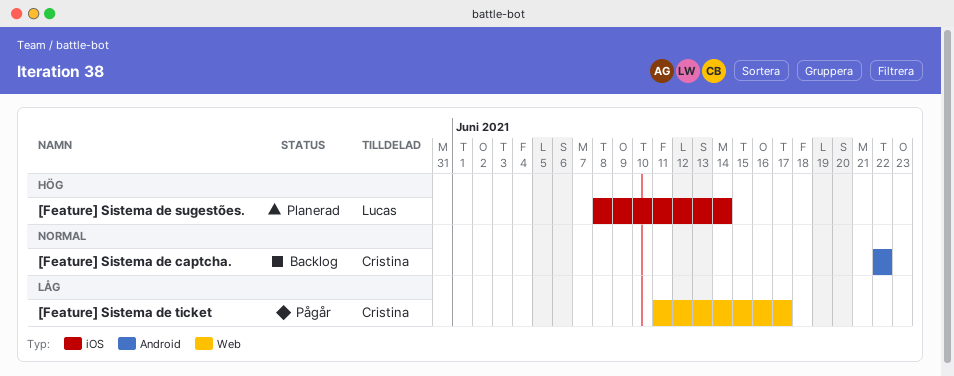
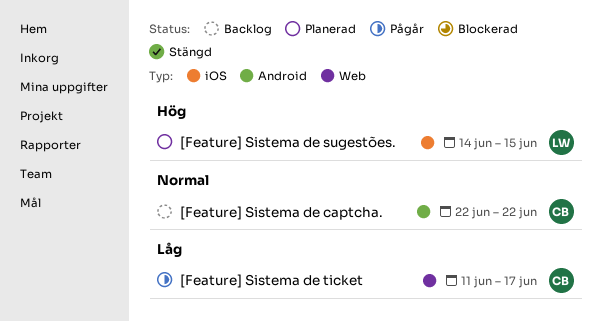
[Feature] Sistema de sugestões., start: Jun 8 -> Jun 14
[Feature] Sistema de sugestões., due: Jun 14 -> Jun 15

